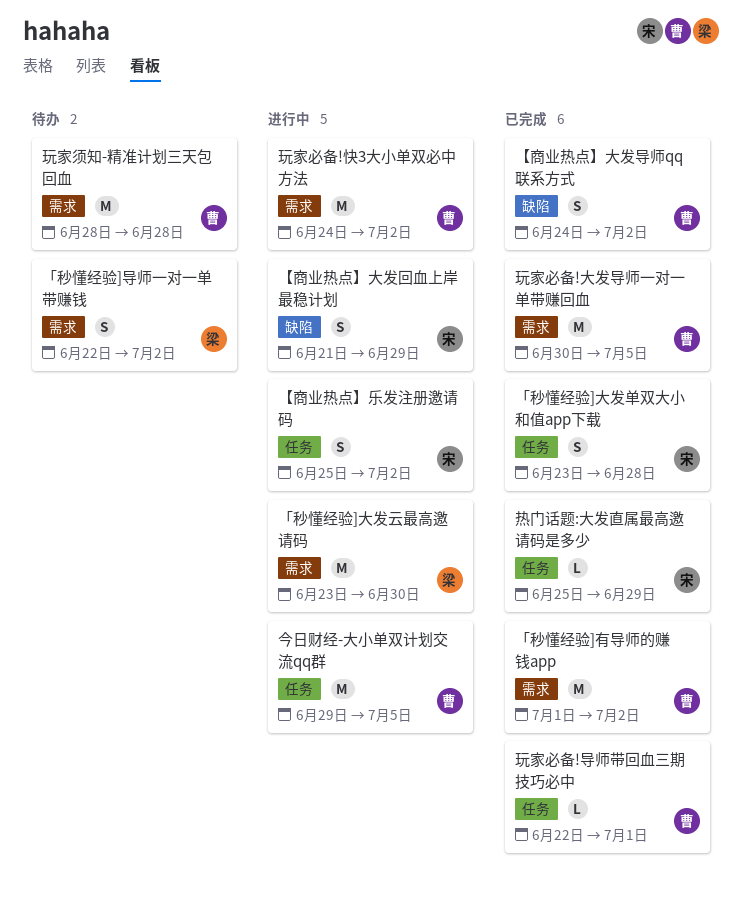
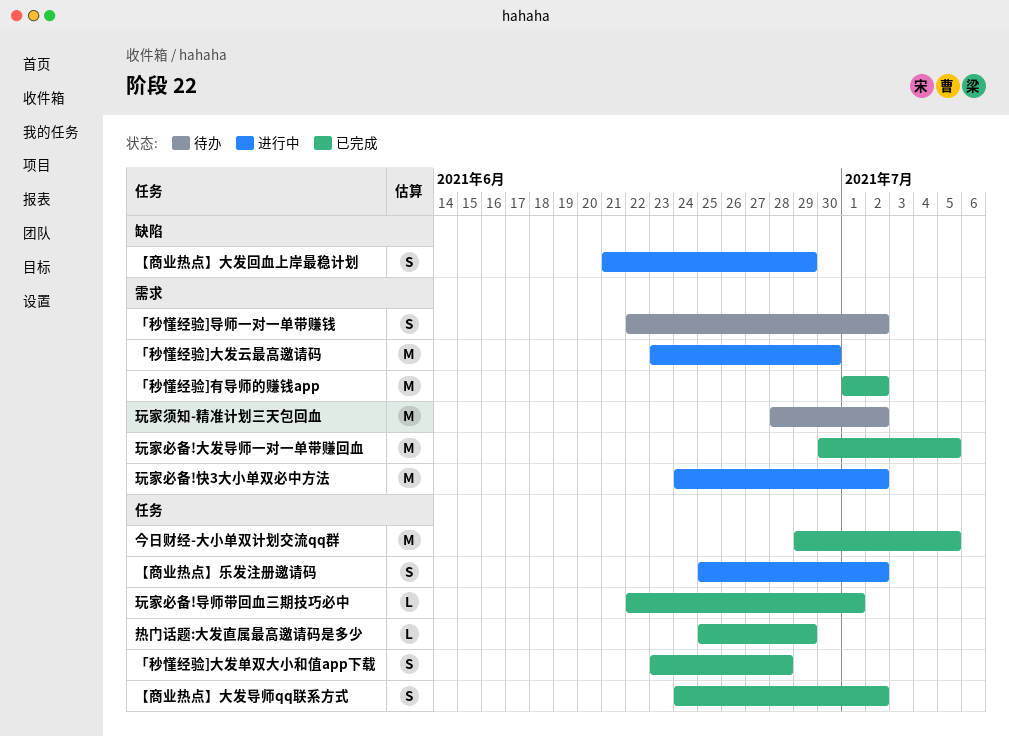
【商业热点】大发导师qq联系方式, label: 缺陷 -> 任务
今日财经-大小单双计划交流qq群, status: 进行中 -> 已完成
玩家须知-精准计划三天包回血, due: Jun 28 -> Jul 2

